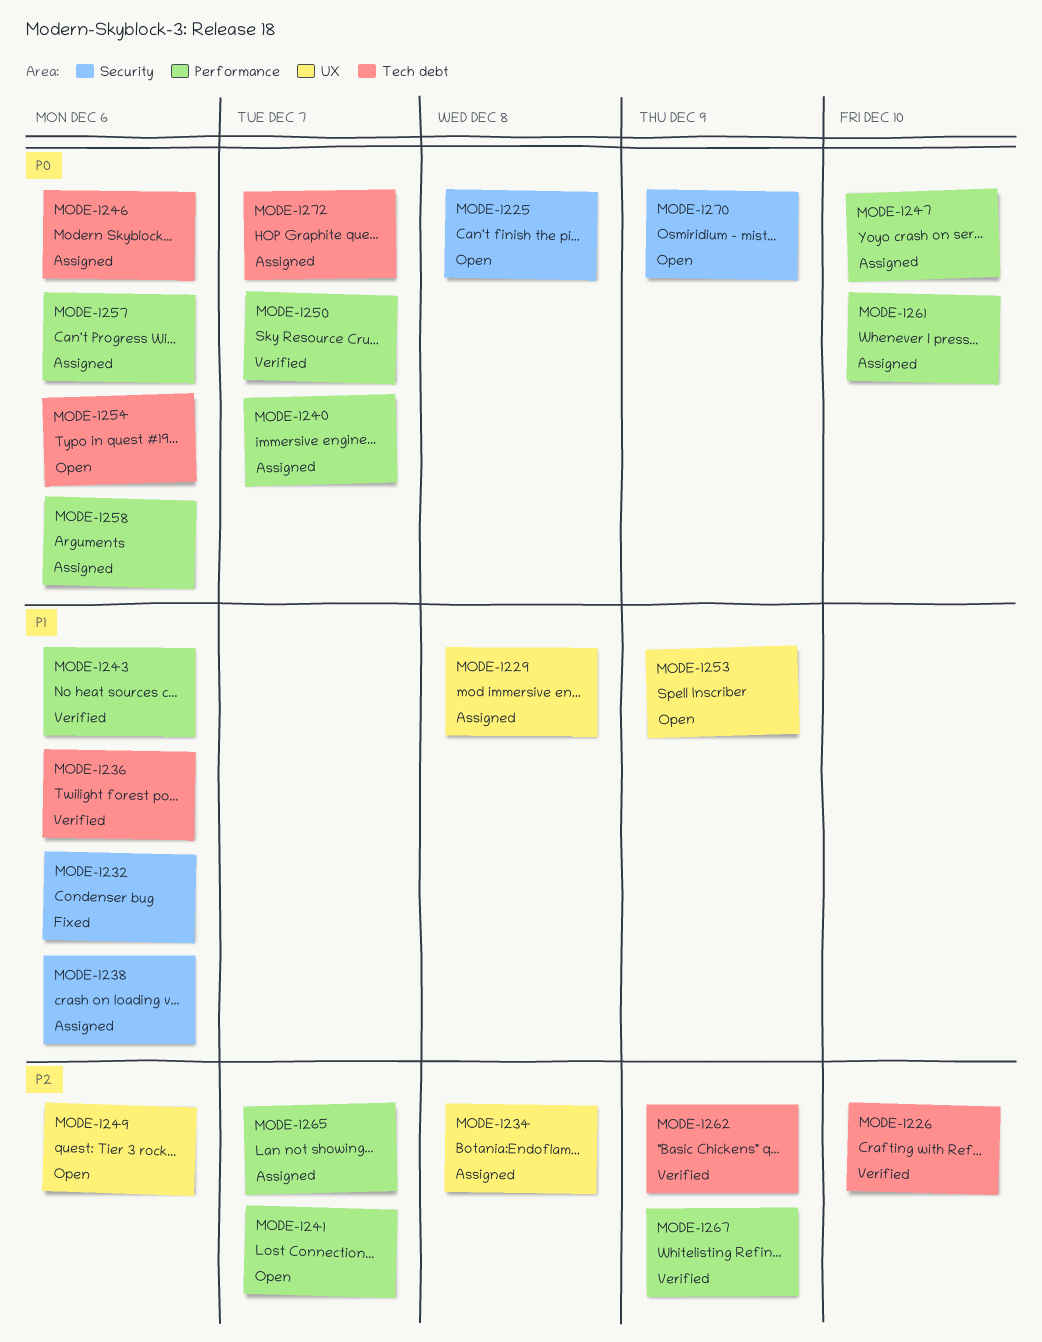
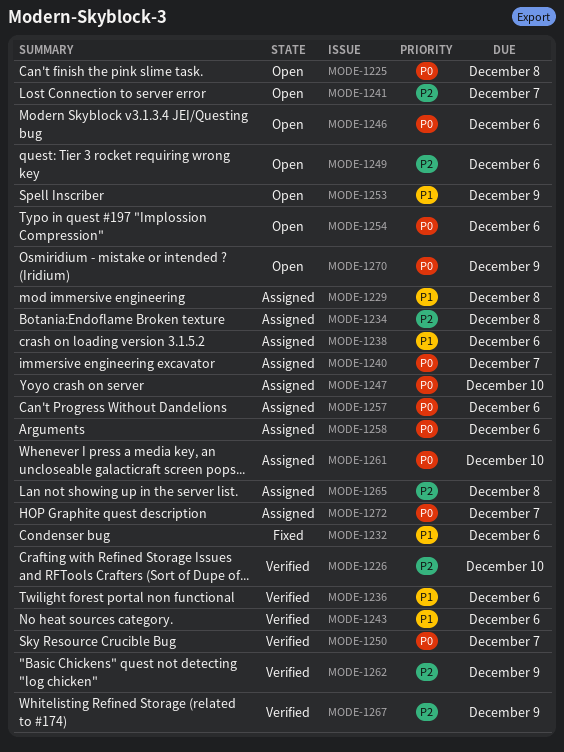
MODE-1246, status: Assigned -> Open
MODE-1265, due: Dec 7 -> Dec 8

